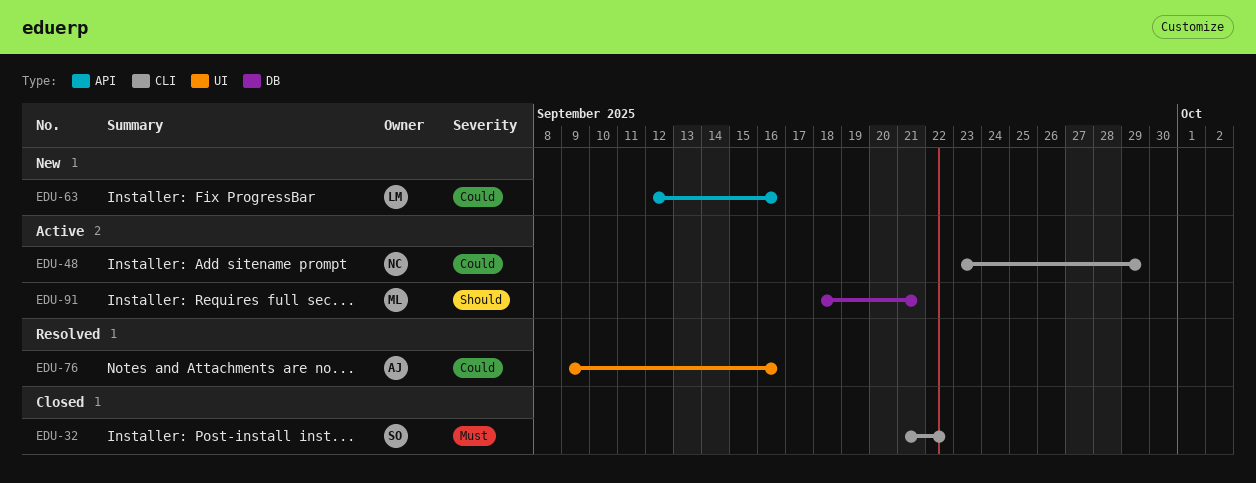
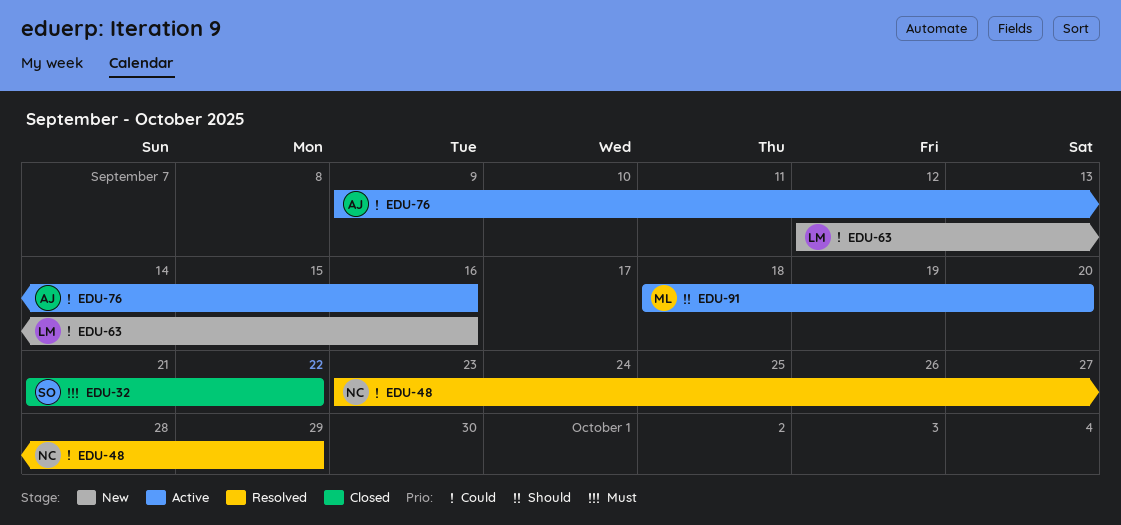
EDU-48, status: Active -> Resolved
EDU-76, status: Resolved -> Active
EDU-91, due: Sep 21 -> Sep 20

